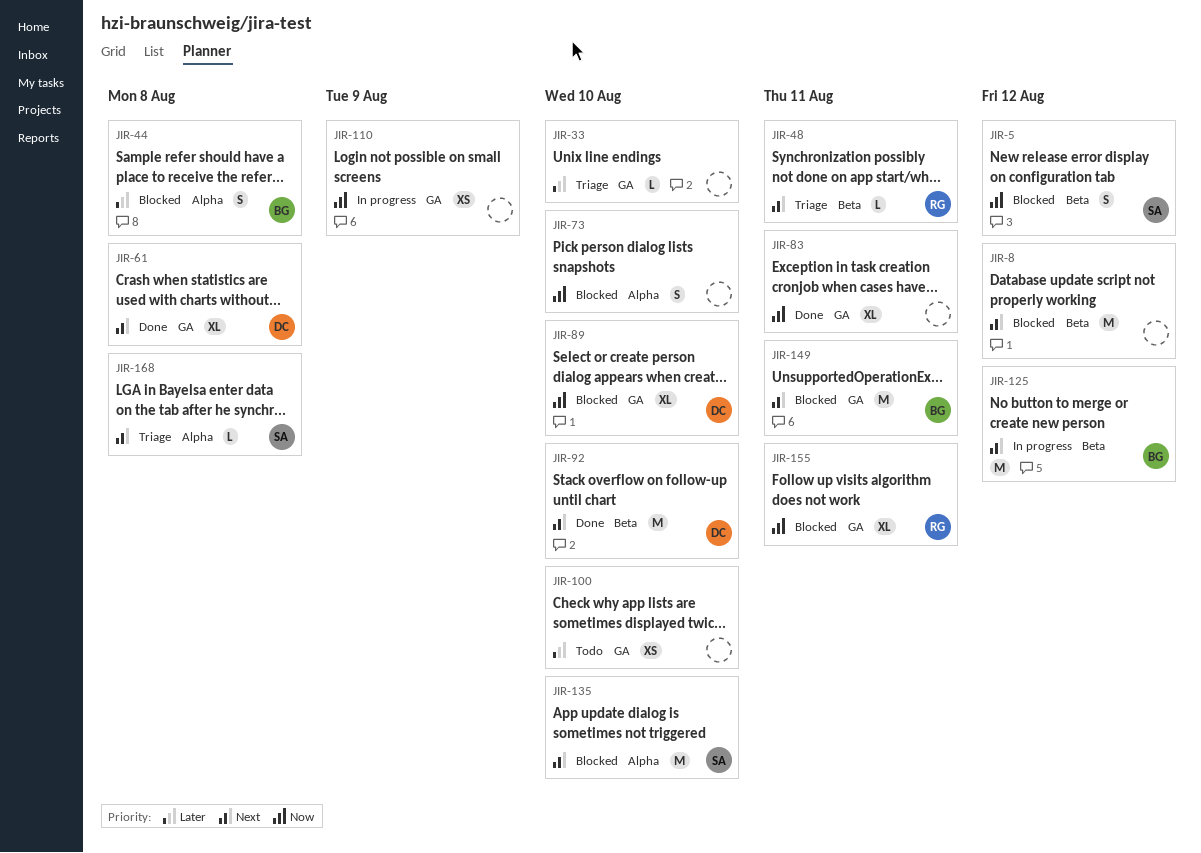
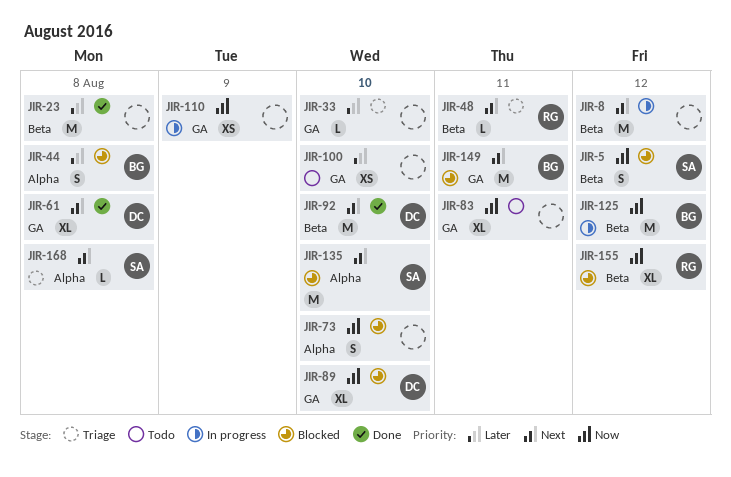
JIR-8, status: Blocked -> In progress
JIR-23: none -> present
JIR-83, status: Done -> Todo
JIR-125, priority: Next -> Now
JIR-155, label: GA -> Beta
JIR-155, due: Aug 11 -> Aug 12

